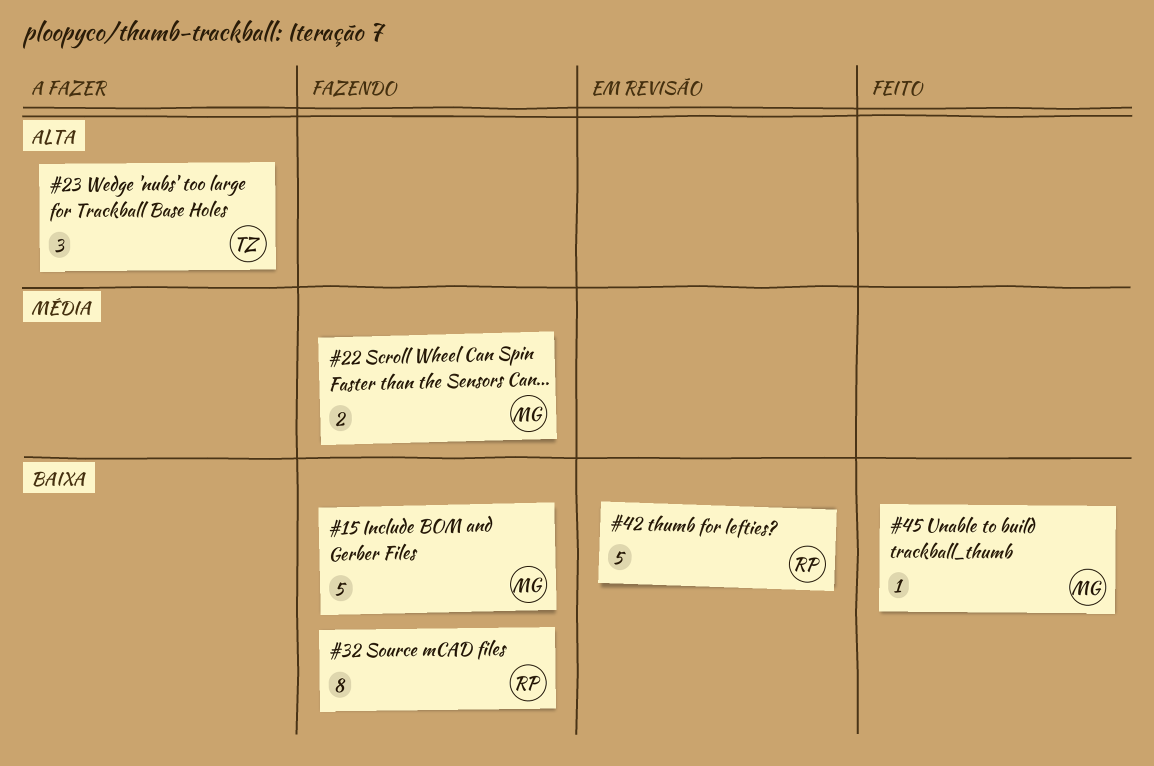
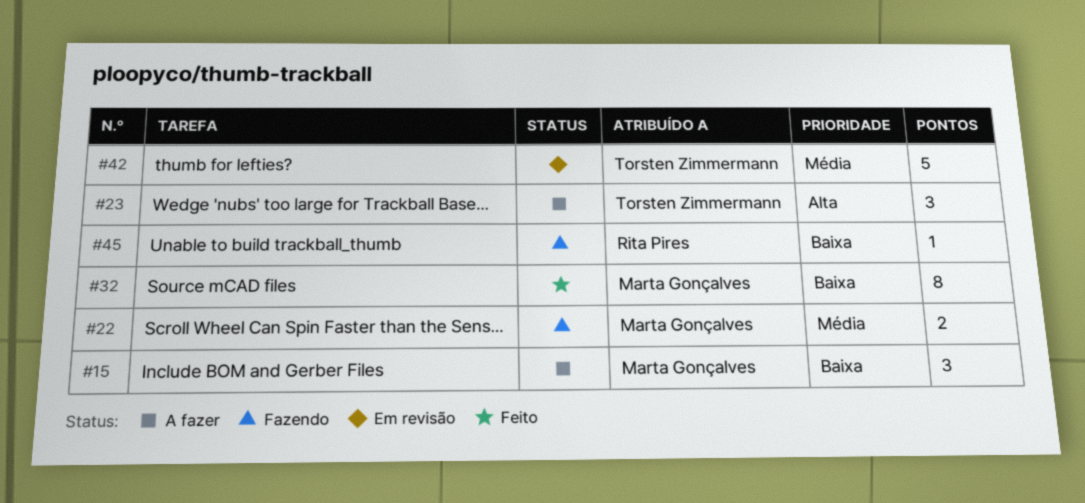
#15, status: Fazendo -> A fazer
#15, estimate: 5 -> 3
#32, status: Fazendo -> Feito
#32, owner: Rita Pires -> Marta Gonçalves
#42, owner: Rita Pires -> Torsten Zimmermann
#42, priority: Baixa -> Média
#45, status: Feito -> Fazendo
#45, owner: Marta Gonçalves -> Rita Pires

